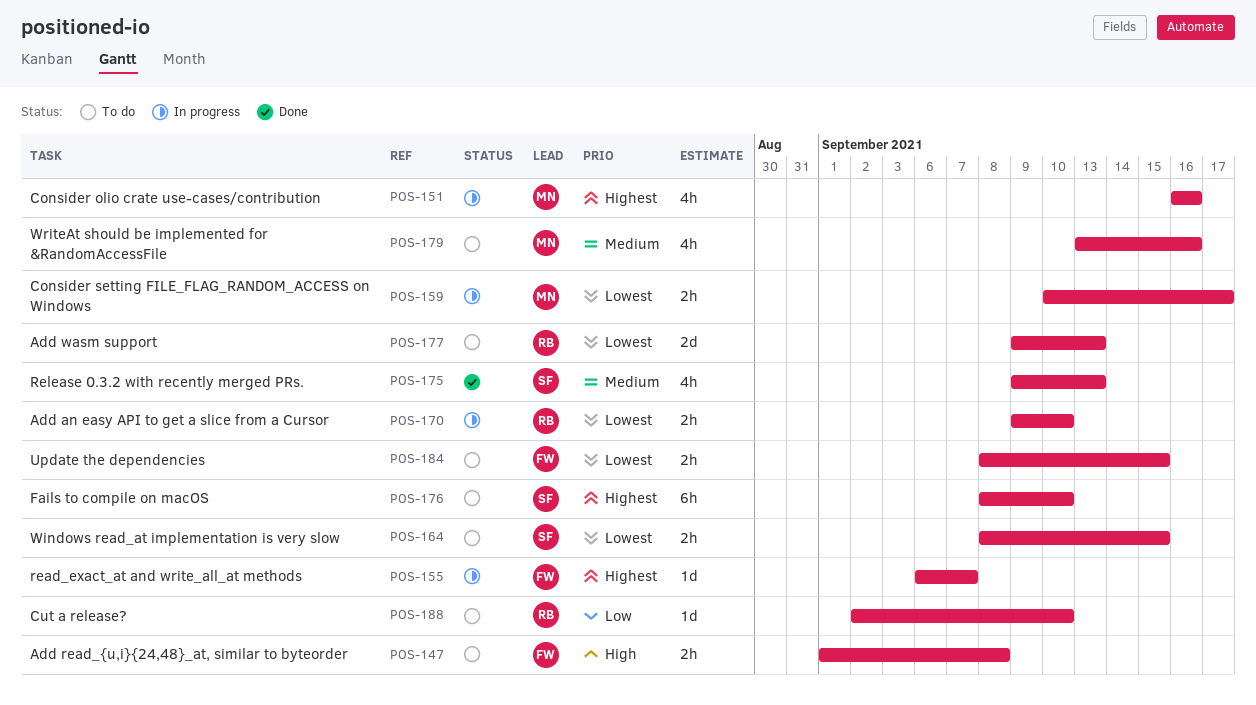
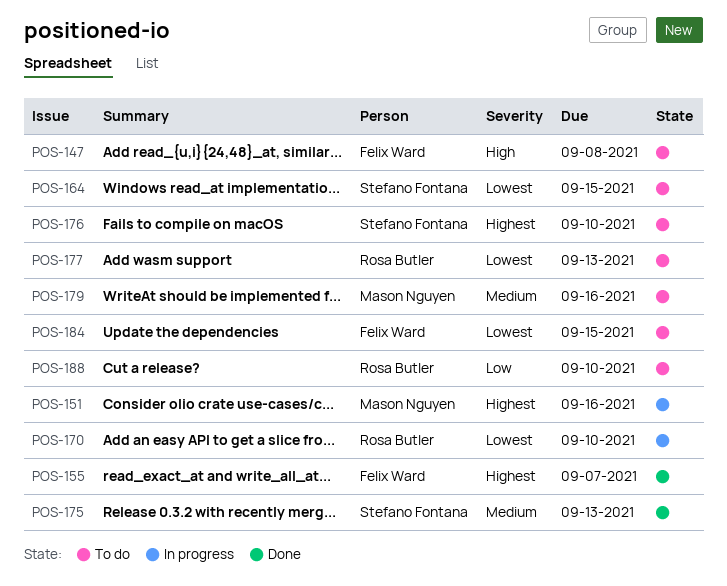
POS-155, status: In progress -> Done
POS-159: present -> none

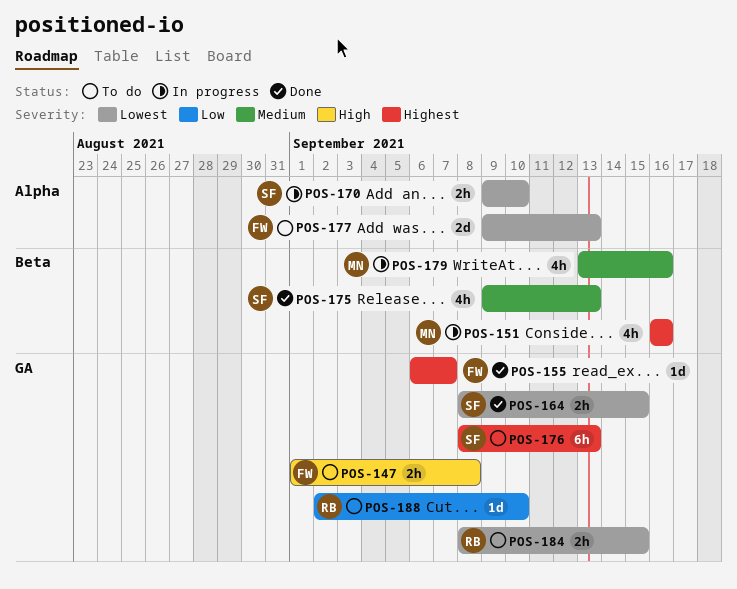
POS-164, status: To do -> Done
POS-170, owner: Rosa Butler -> Stefano Fontana
POS-176, due: Sep 10 -> Sep 13
POS-177, owner: Rosa Butler -> Felix Ward
POS-179, status: To do -> In progress
POS-184, owner: Felix Ward -> Rosa Butler

